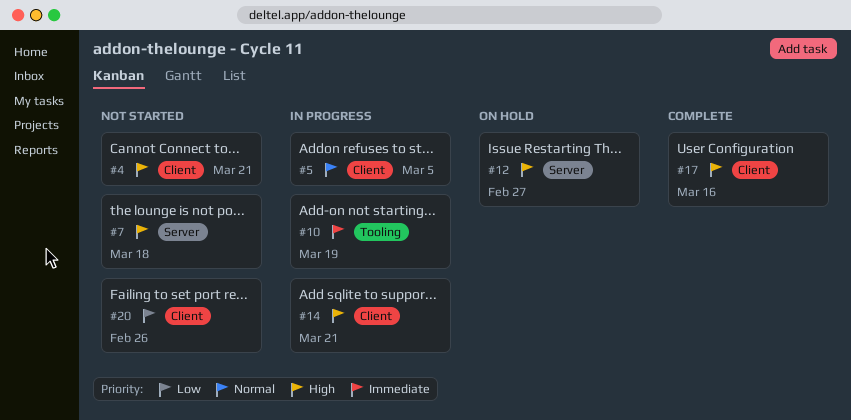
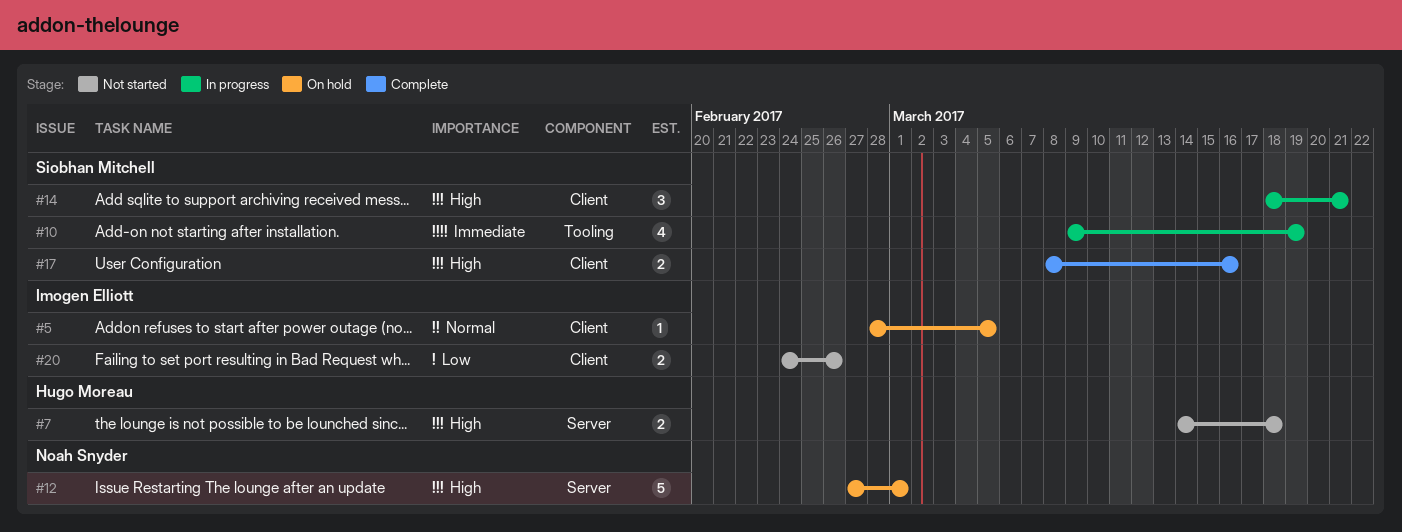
#4: present -> none
#5, status: In progress -> On hold
#12, due: Feb 27 -> Mar 1

